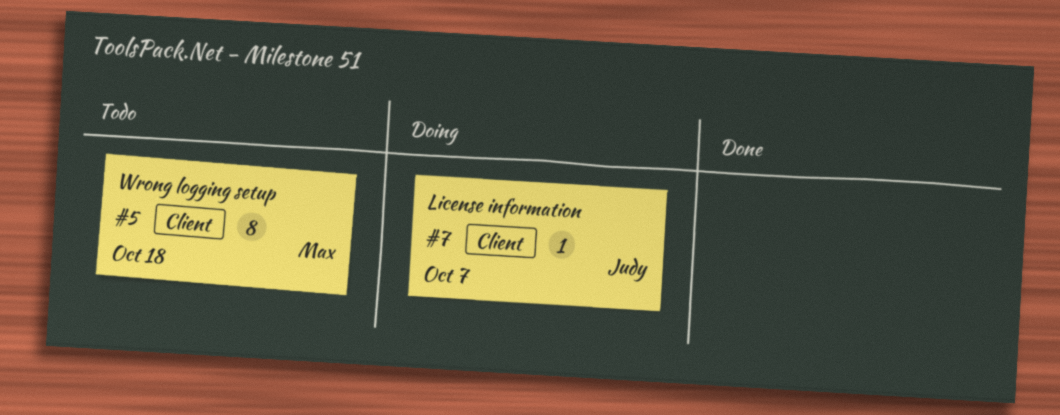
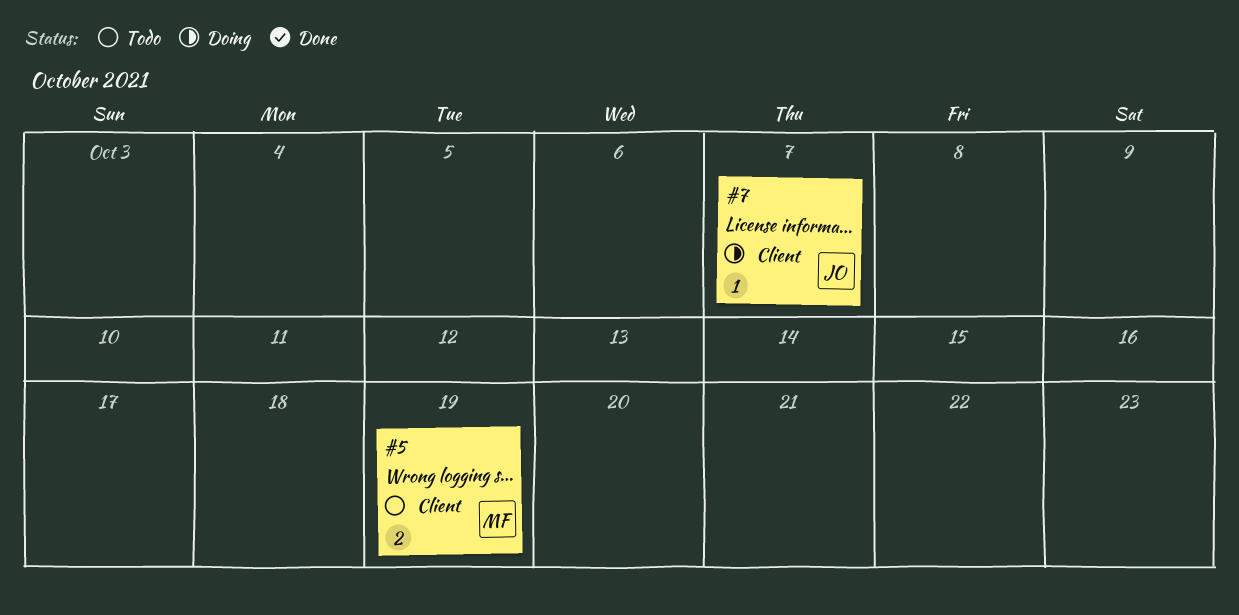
#5, estimate: 8 -> 2
#5, due: Oct 18 -> Oct 19

